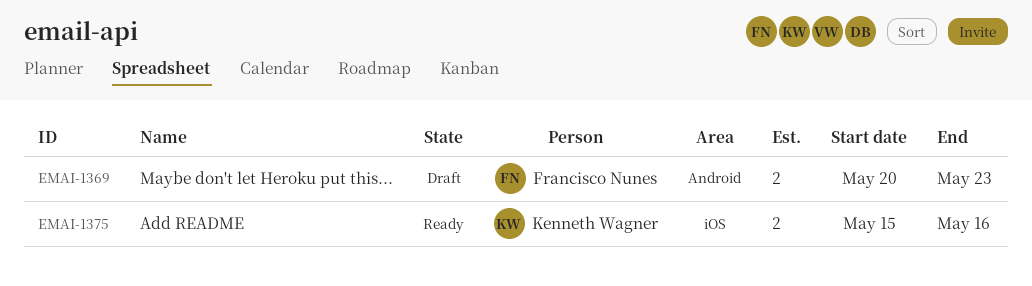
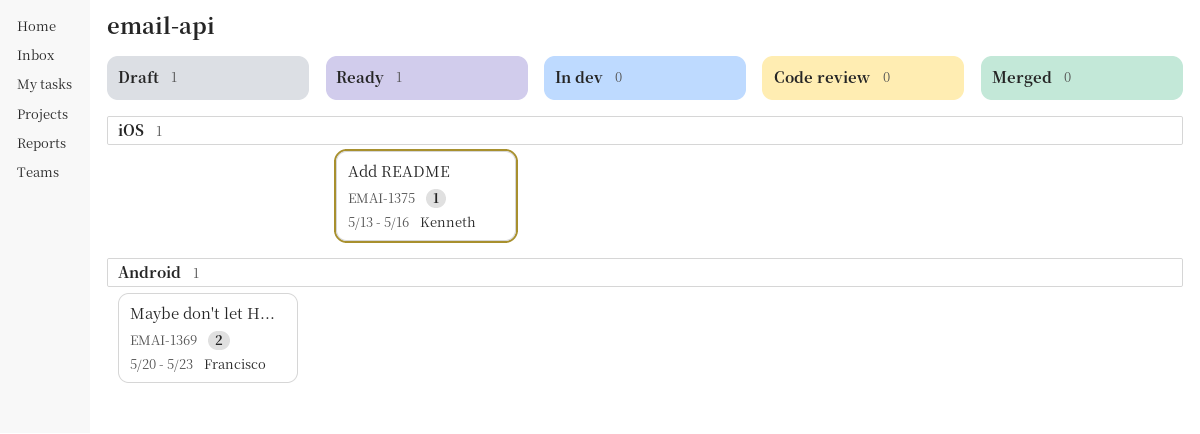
EMAI-1375, estimate: 2 -> 1
EMAI-1375, start: May 15 -> May 13

